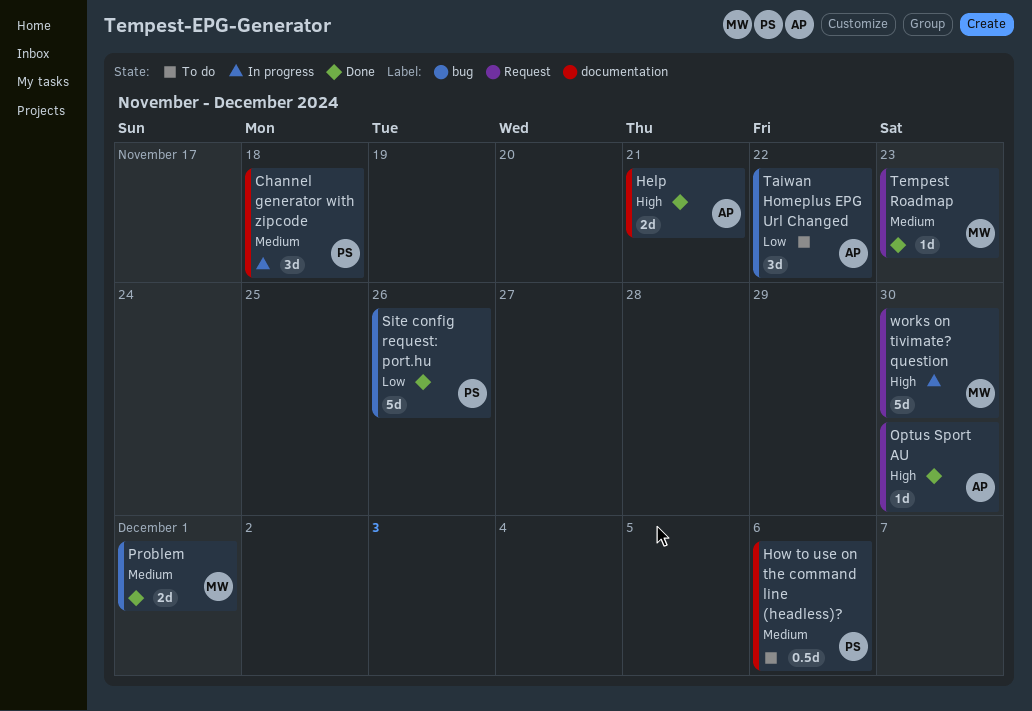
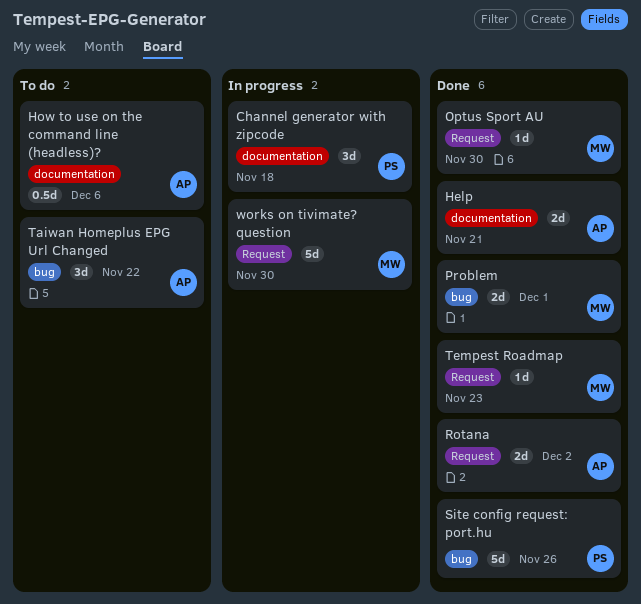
How to use on the command line (headless)?, owner: PS -> AP
Optus Sport AU, owner: AP -> MW
Rotana: none -> present

